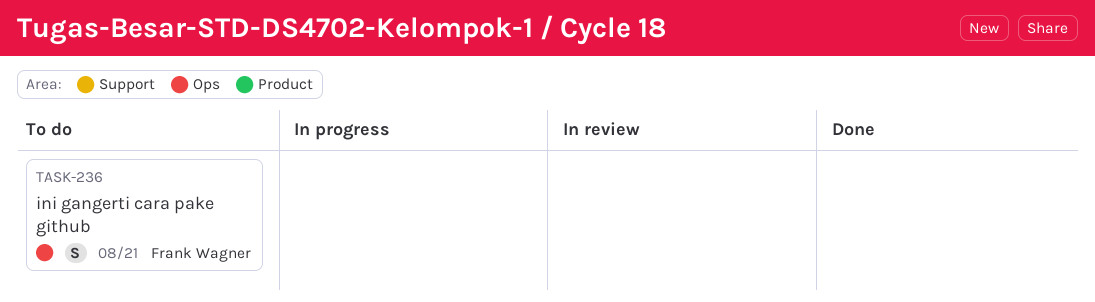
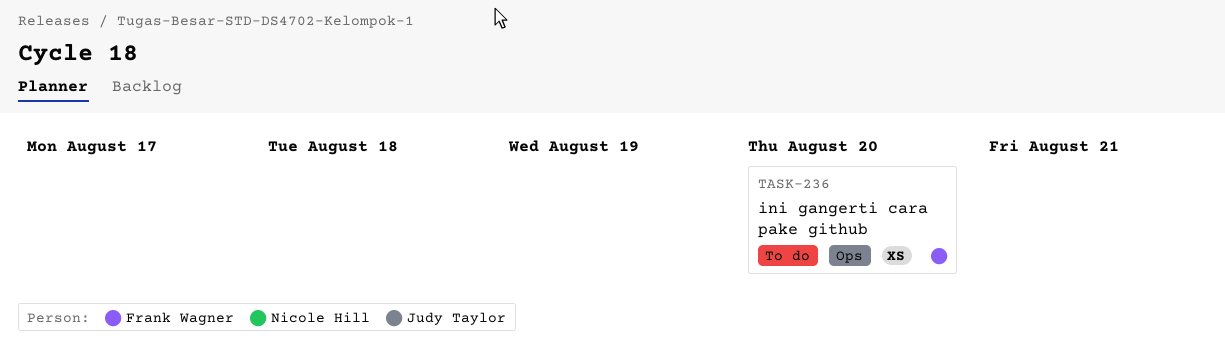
TASK-236, estimate: S -> XS
TASK-236, due: Aug 21 -> Aug 20

